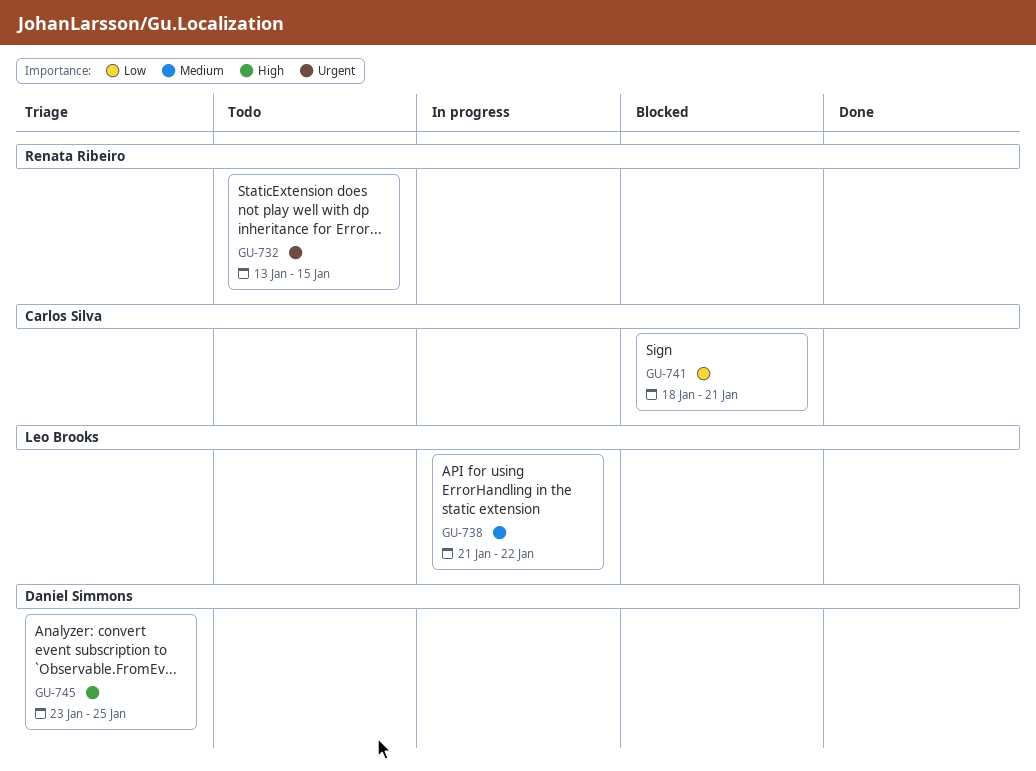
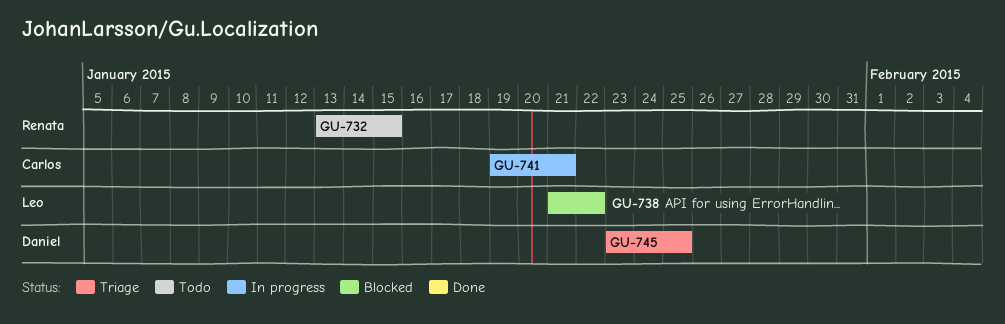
GU-738, status: In progress -> Blocked
GU-741, status: Blocked -> In progress
GU-741, start: Jan 18 -> Jan 19

